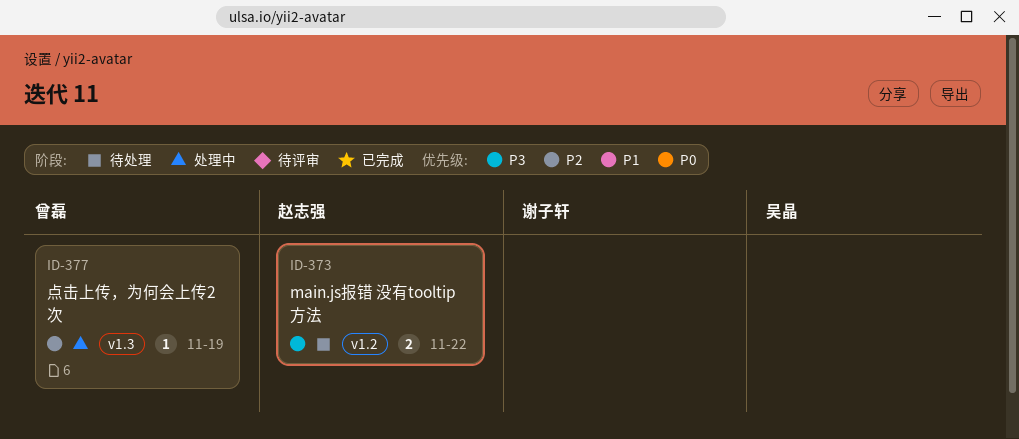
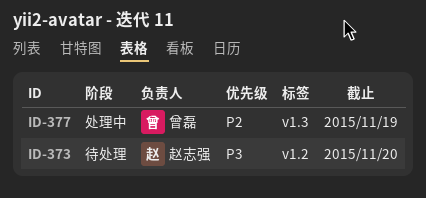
ID-373, due: Nov 22 -> Nov 20

